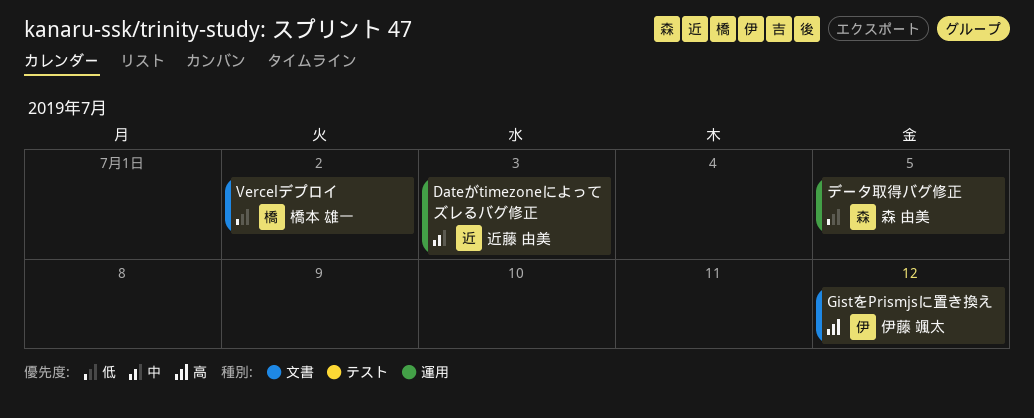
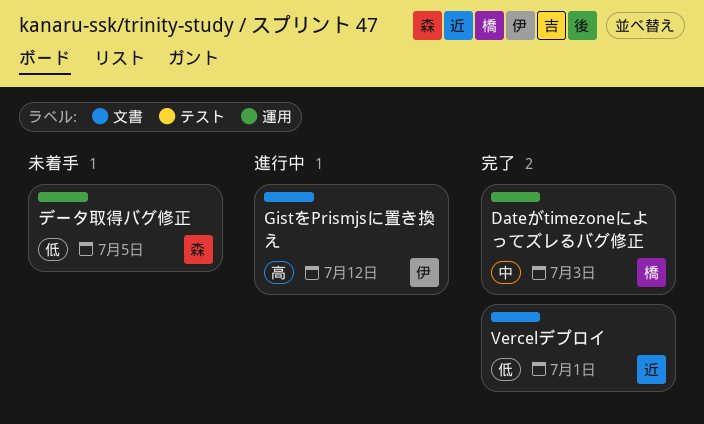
Dateがtimezoneによってズレるバグ修正, owner: 近藤 由美 -> 橋本 雄一
Vercelデプロイ, owner: 橋本 雄一 -> 近藤 由美
Vercelデプロイ, due: Jul 2 -> Jul 1

